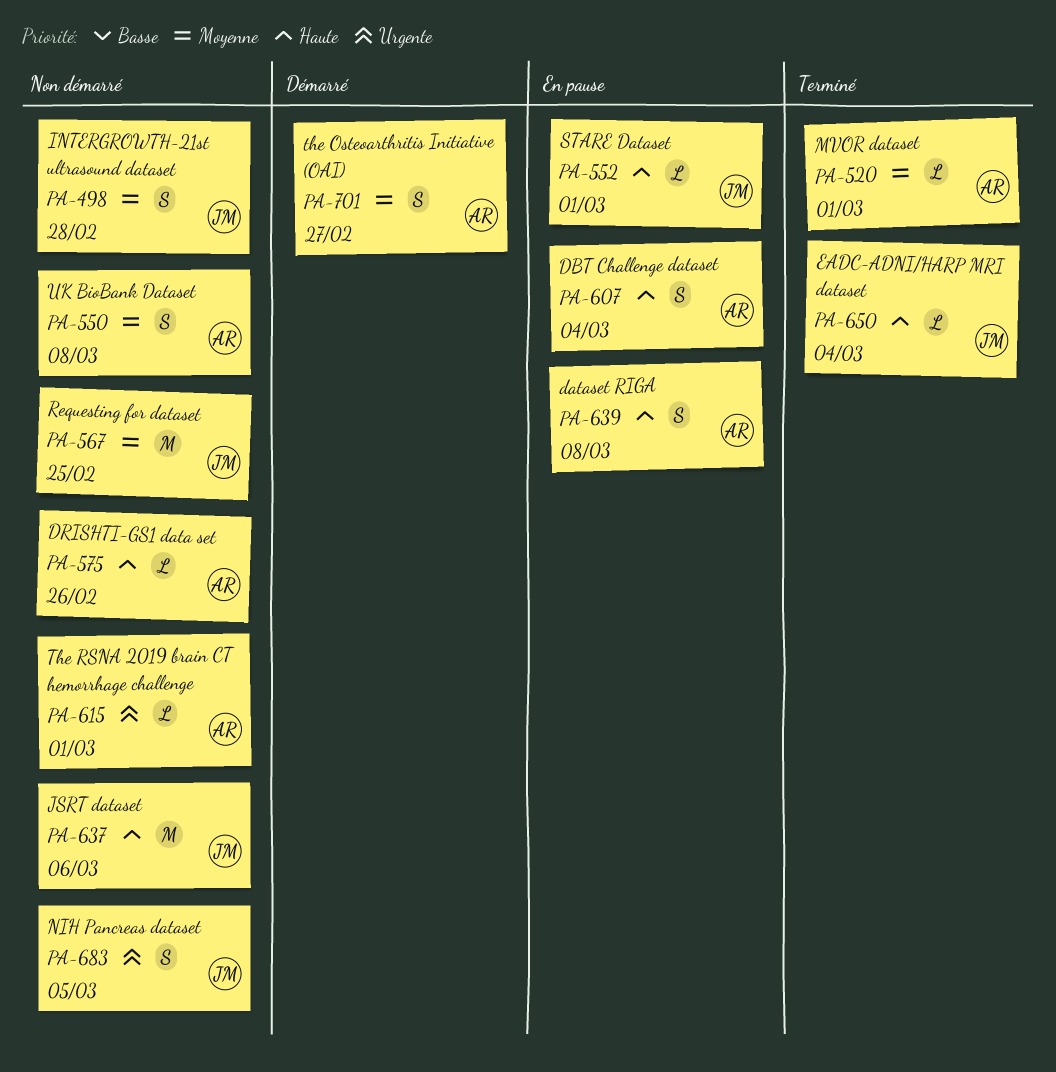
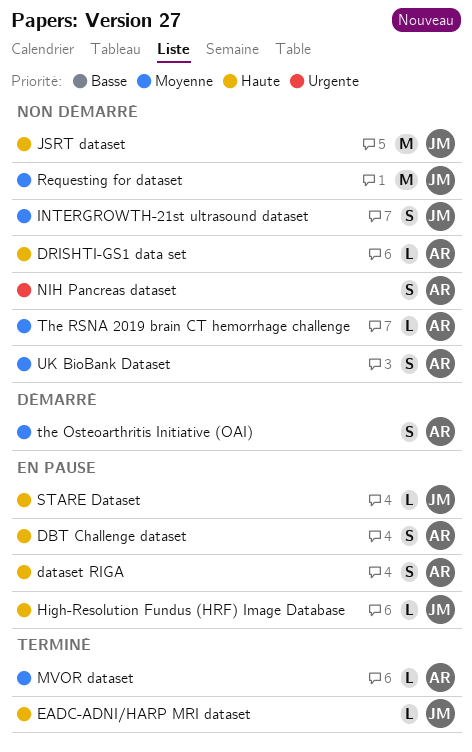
High-Resolution Fundus (HRF) Image Database: none -> present
NIH Pancreas dataset, owner: JM -> AR
The RSNA 2019 brain CT hemorrhage challenge, priority: Urgente -> Moyenne

